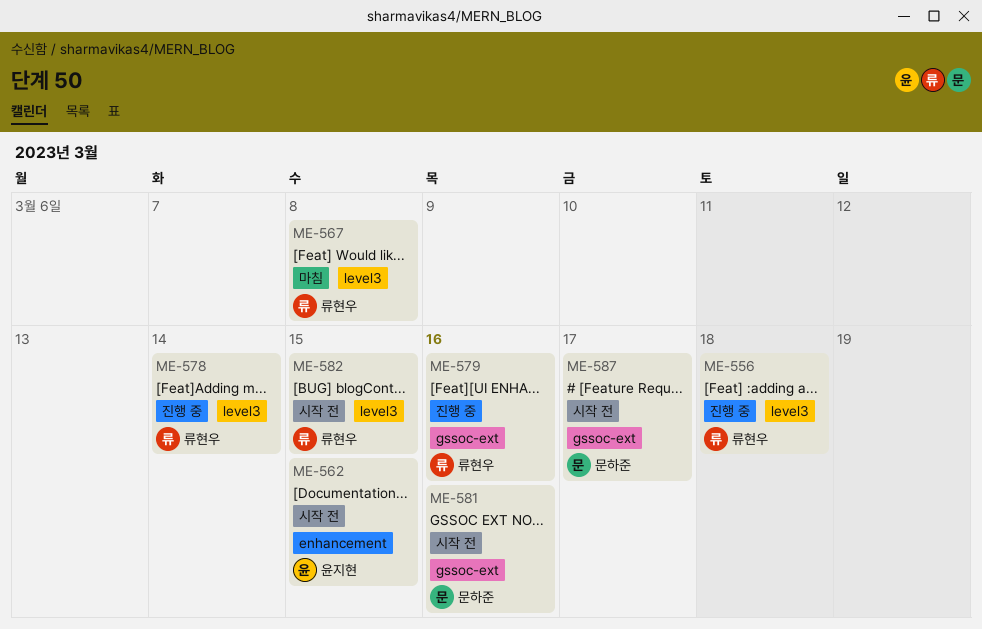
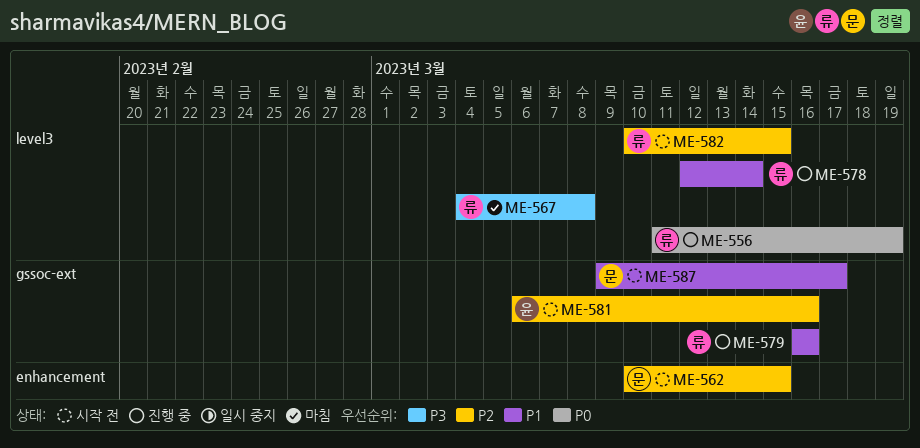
ME-556, due: Mar 18 -> Mar 19
ME-562, owner: 윤지현 -> 문하준
ME-581, owner: 문하준 -> 윤지현

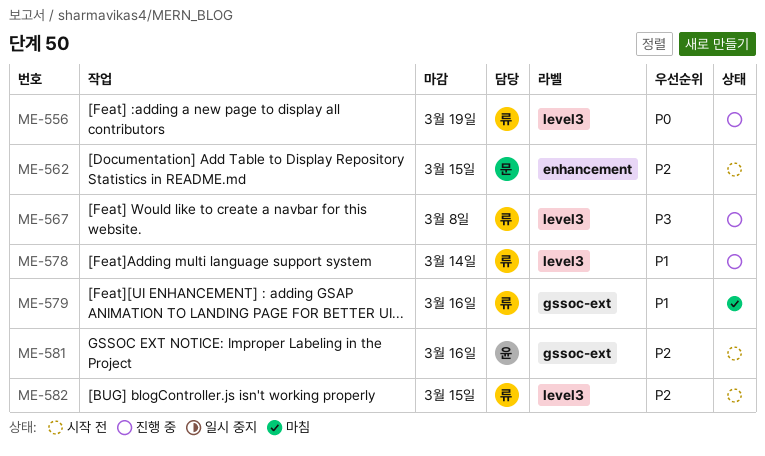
ME-567, status: 마침 -> 진행 중
ME-579, status: 진행 중 -> 마침
ME-587: present -> none

